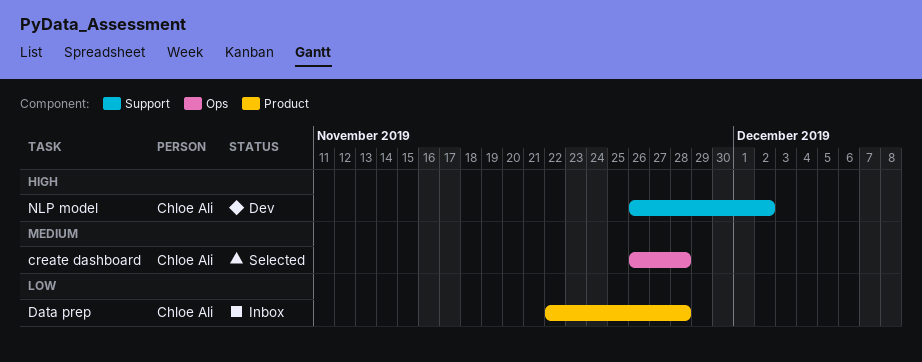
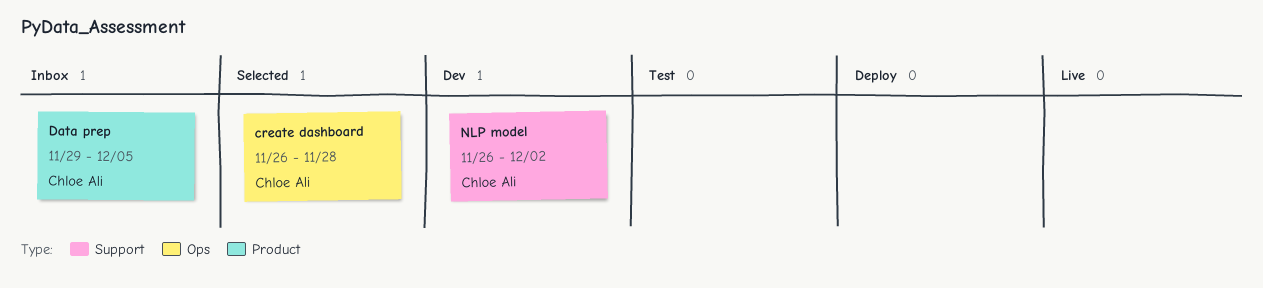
Data prep, start: Nov 22 -> Nov 29
Data prep, due: Nov 28 -> Dec 5

